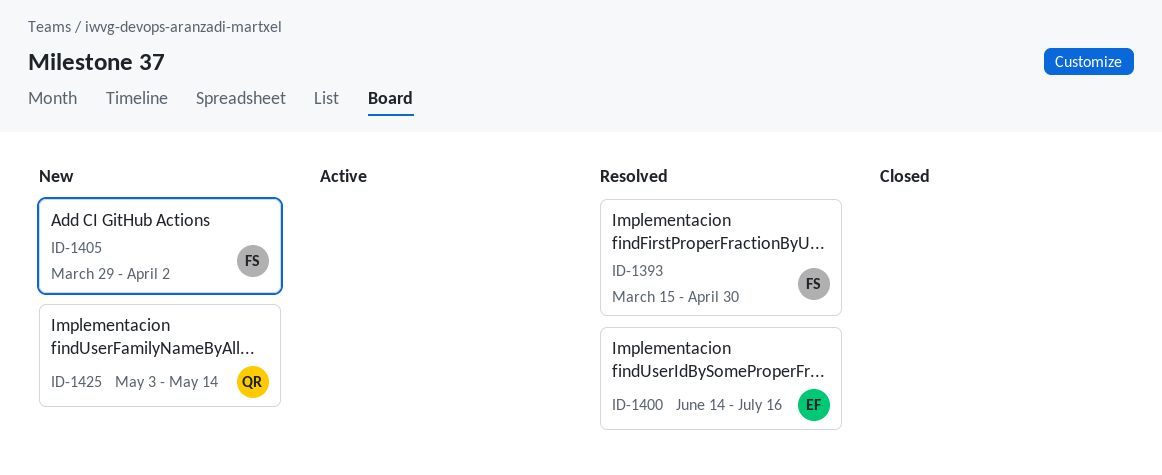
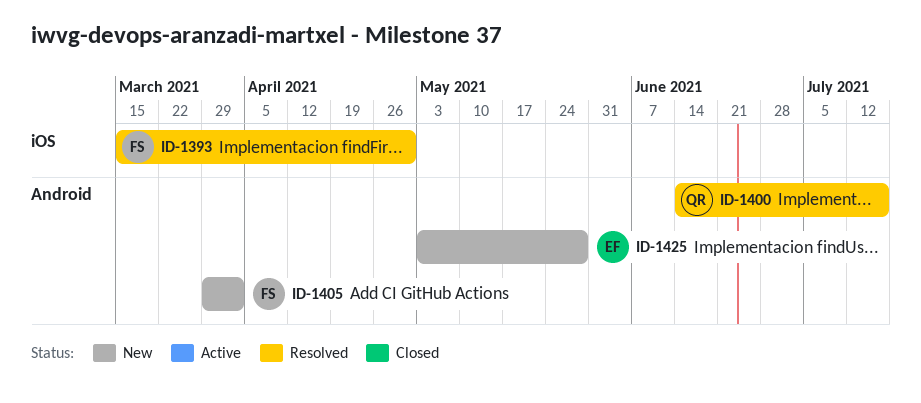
ID-1400, owner: EF -> QR
ID-1425, owner: QR -> EF
ID-1425, due: May 14 -> May 28

